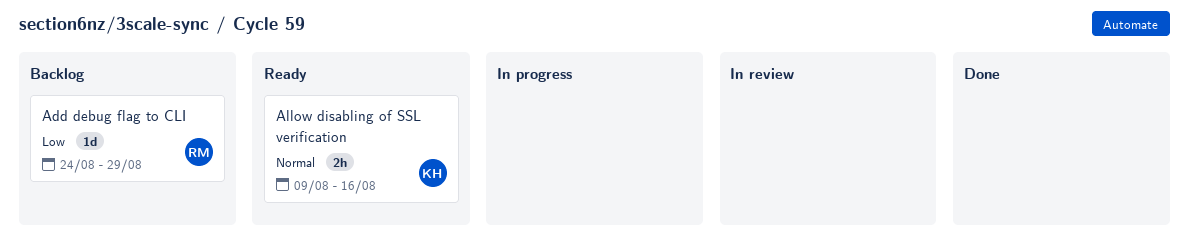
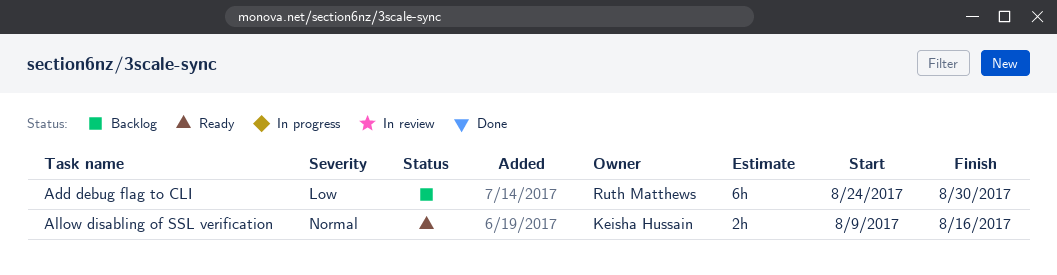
Add debug flag to CLI, estimate: 1d -> 6h
Add debug flag to CLI, due: Aug 29 -> Aug 30

